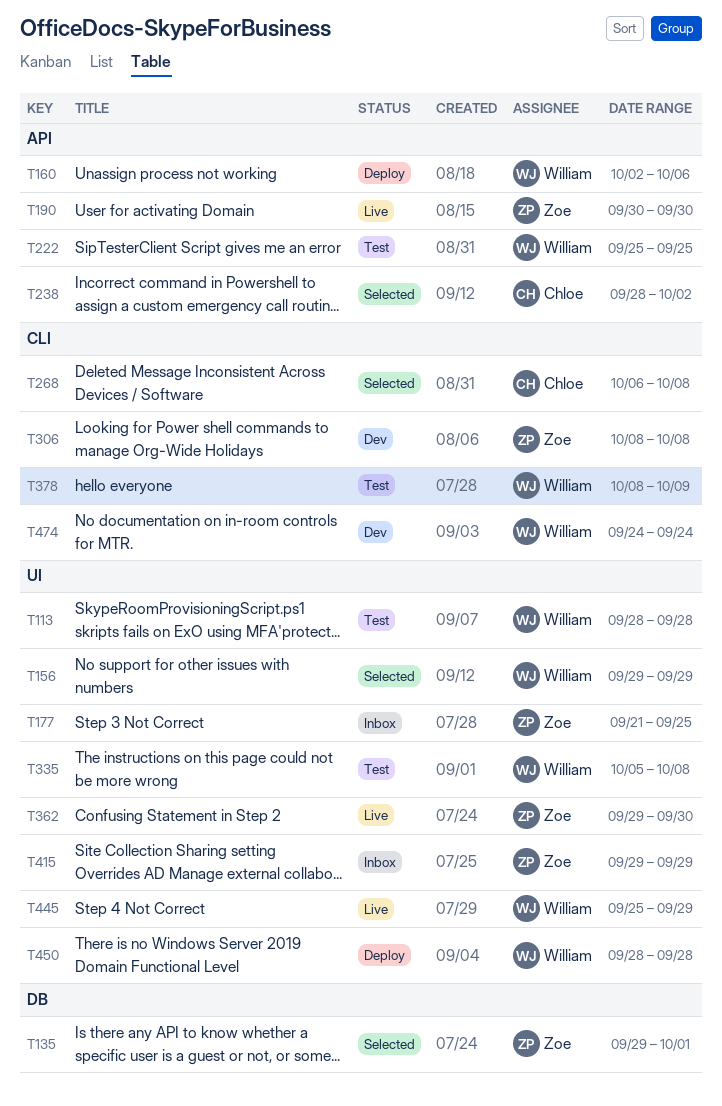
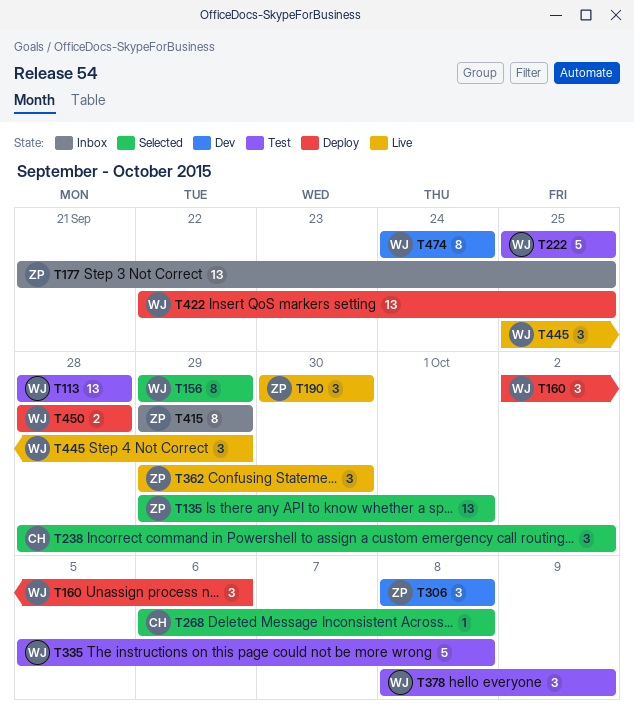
T422: none -> present

